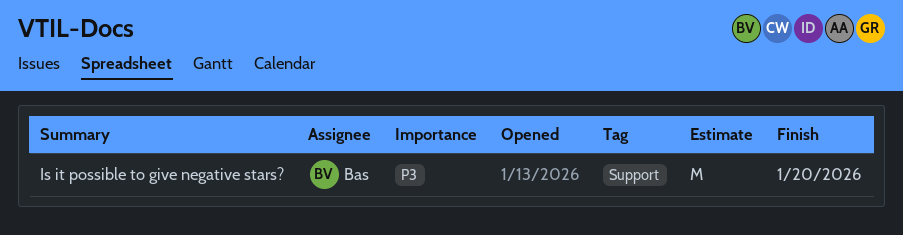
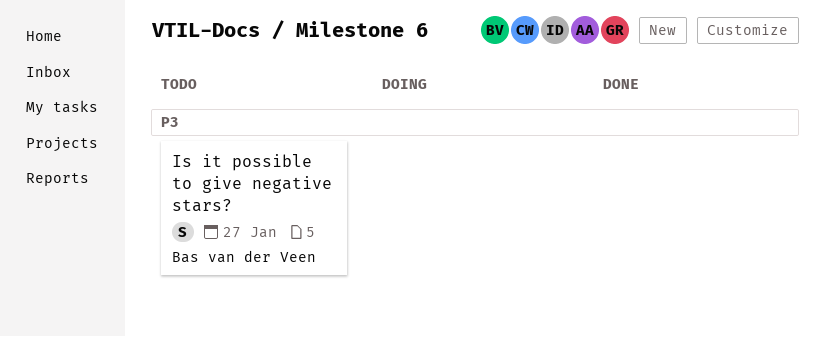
Is it possible to give negative stars?, estimate: M -> S
Is it possible to give negative stars?, due: Jan 20 -> Jan 27

